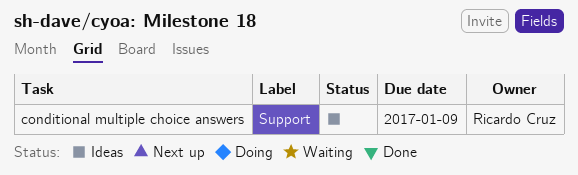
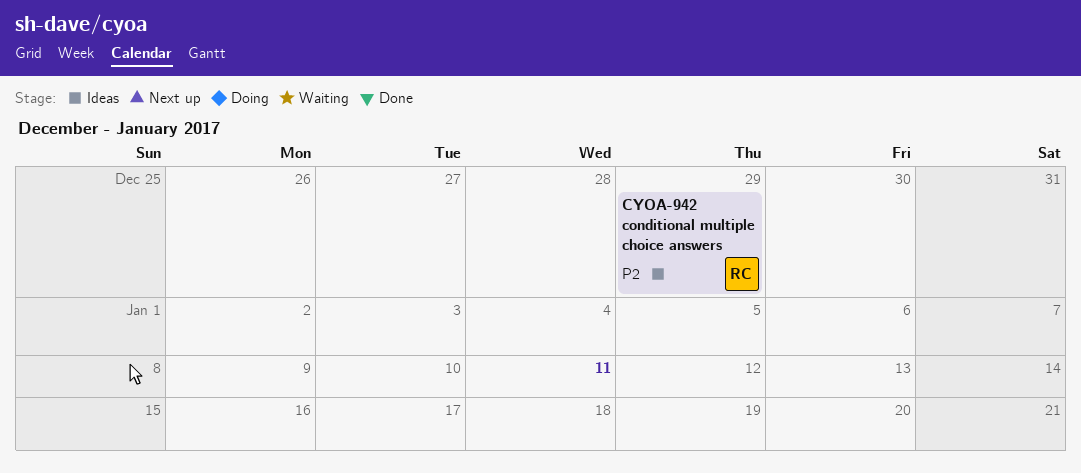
conditional multiple choice answers, due: Jan 9 -> Dec 29

